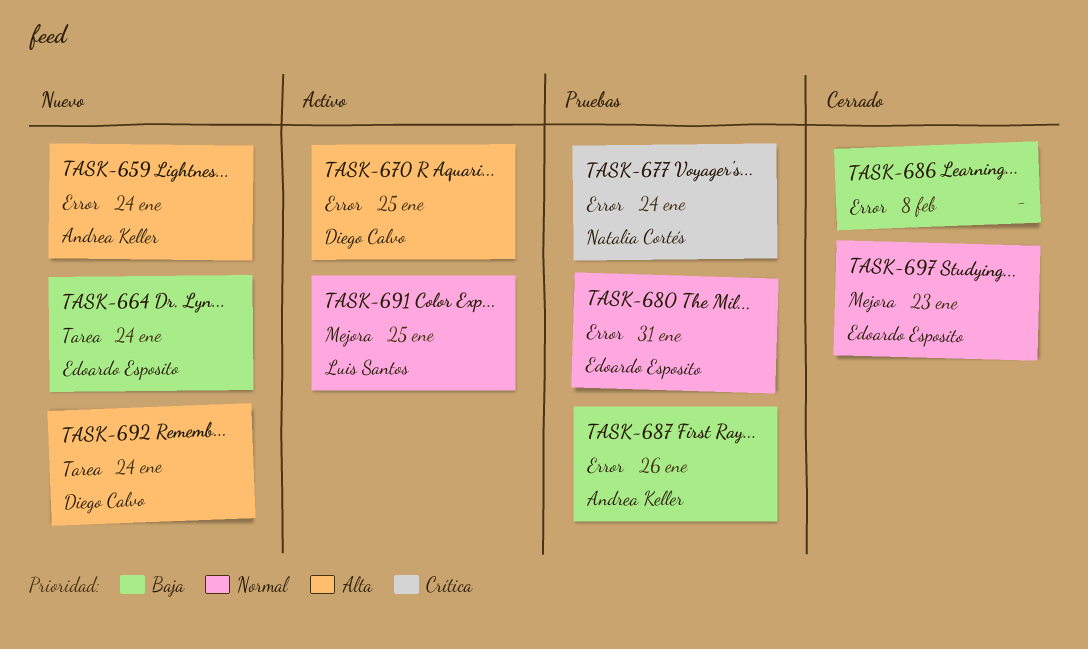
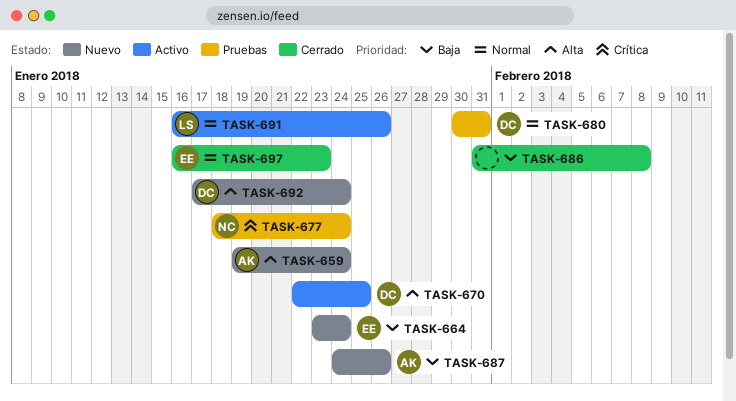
TASK-680, owner: Edoardo Esposito -> Diego Calvo
TASK-687, status: Pruebas -> Nuevo
TASK-691, due: Jan 25 -> Jan 26

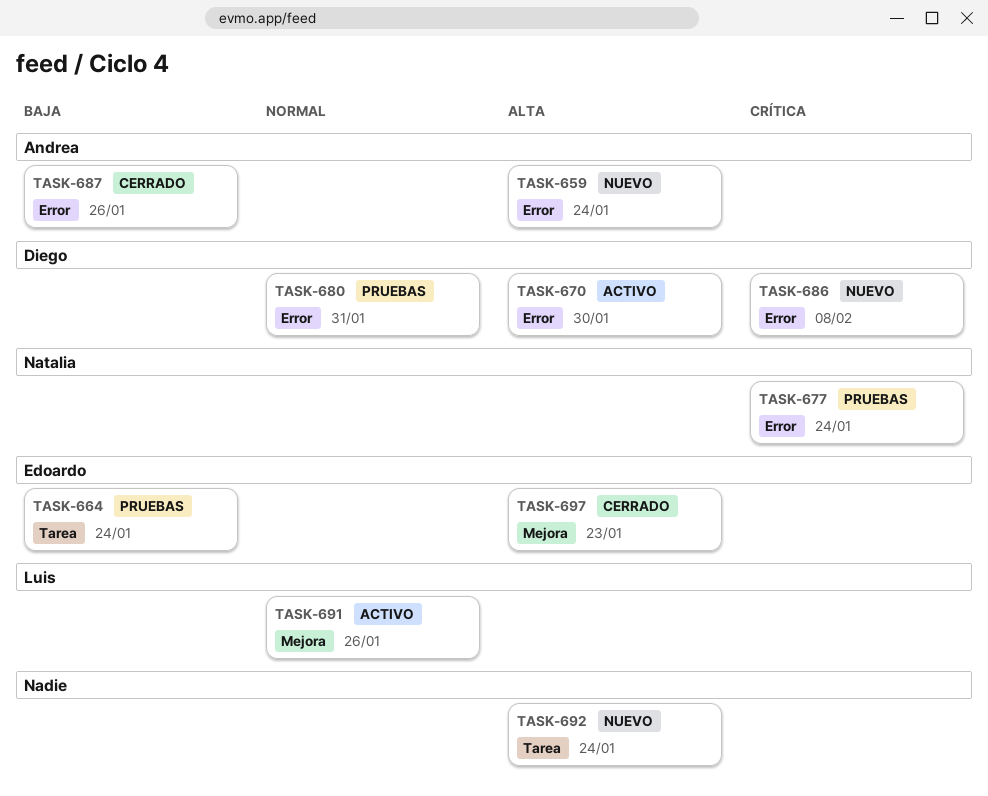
TASK-664, status: Nuevo -> Pruebas
TASK-670, due: Jan 25 -> Jan 30
TASK-686, status: Cerrado -> Nuevo
TASK-686, owner: none -> Diego
TASK-686, priority: Baja -> Crítica
TASK-687, status: Nuevo -> Cerrado
TASK-692, owner: Diego -> none
TASK-697, priority: Normal -> Alta

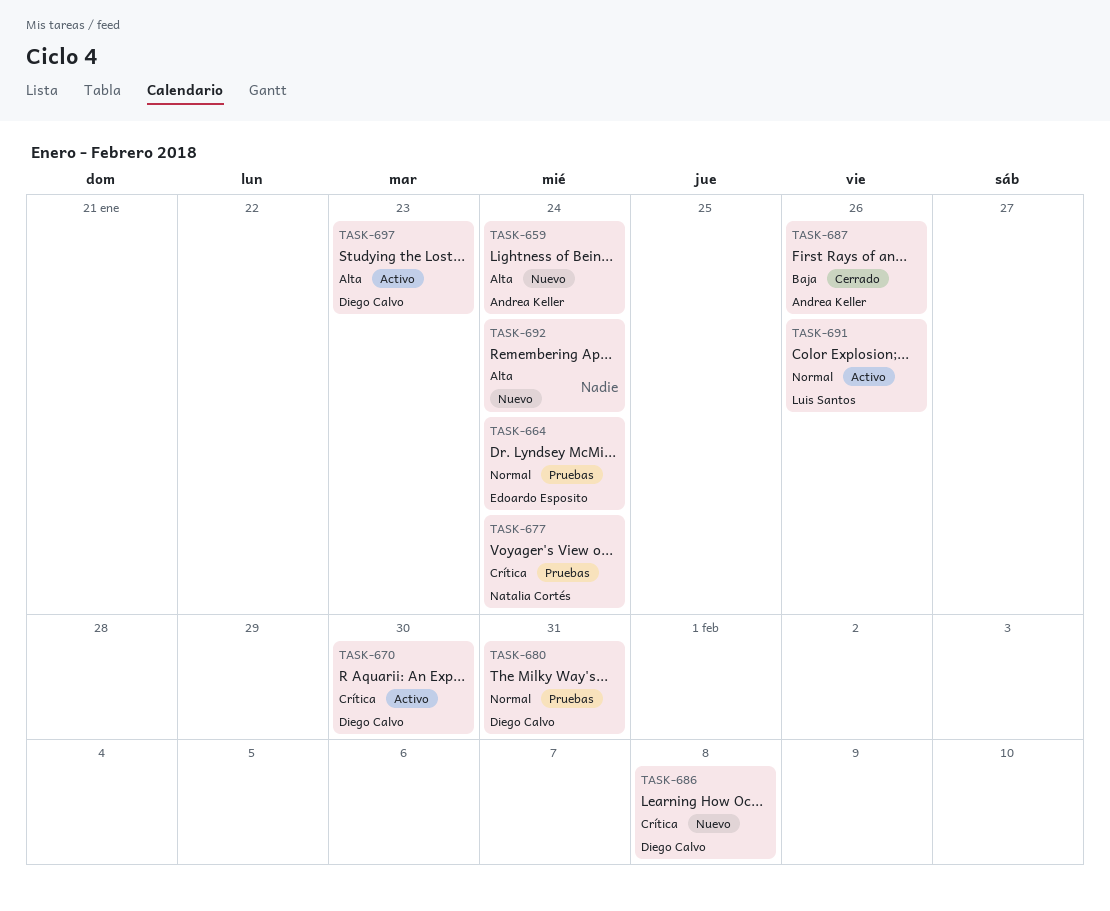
TASK-664, priority: Baja -> Normal
TASK-670, priority: Alta -> Crítica
TASK-697, status: Cerrado -> Activo
TASK-697, owner: Edoardo Esposito -> Diego Calvo

